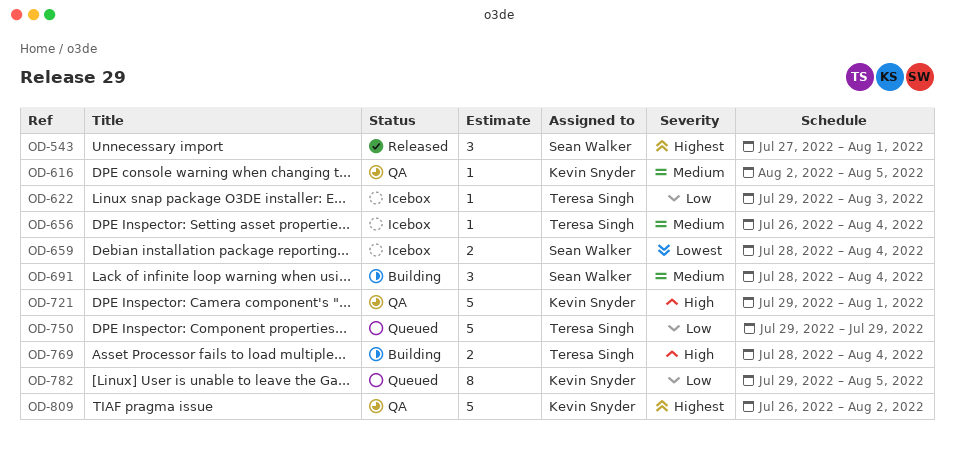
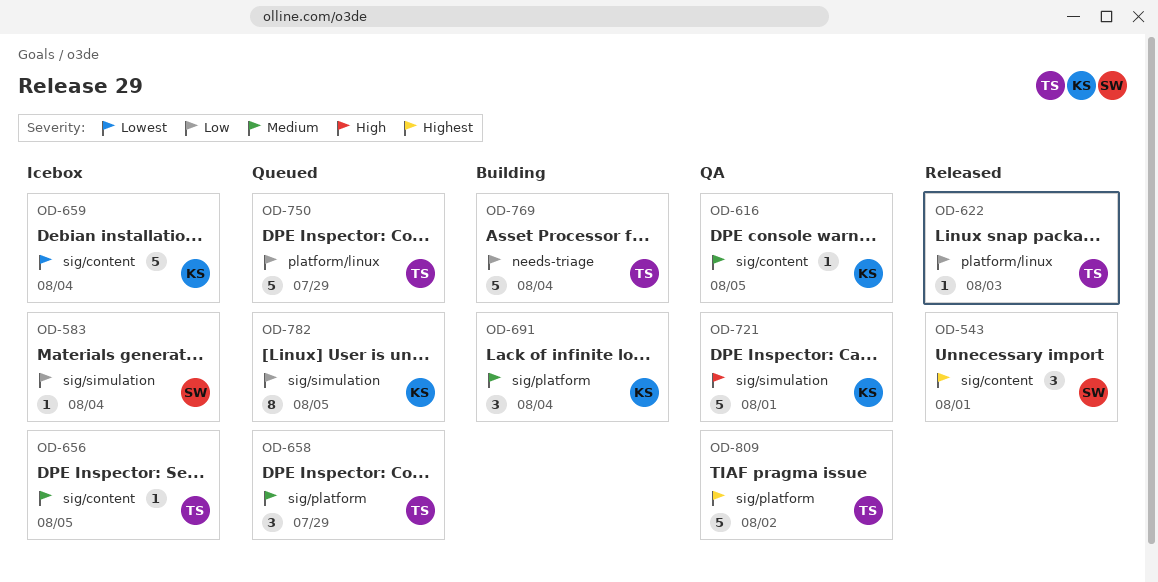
OD-583: none -> present
OD-622, status: Icebox -> Released
OD-656, due: Aug 4 -> Aug 5
OD-658: none -> present
OD-659, owner: Sean Walker -> Kevin Snyder
OD-659, estimate: 2 -> 5
OD-691, owner: Sean Walker -> Kevin Snyder
OD-769, priority: High -> Low
OD-769, estimate: 2 -> 5
OD-809, owner: Kevin Snyder -> Teresa Singh

